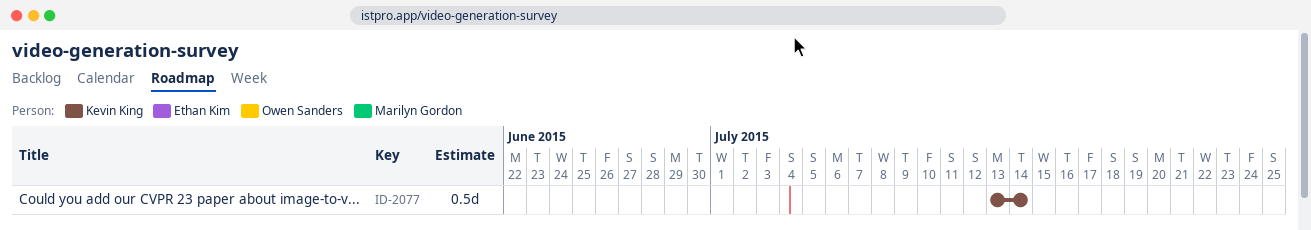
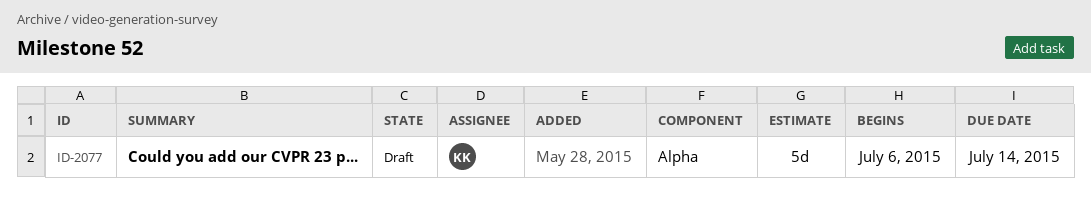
ID-2077, estimate: 0.5d -> 5d
ID-2077, start: Jul 13 -> Jul 6

